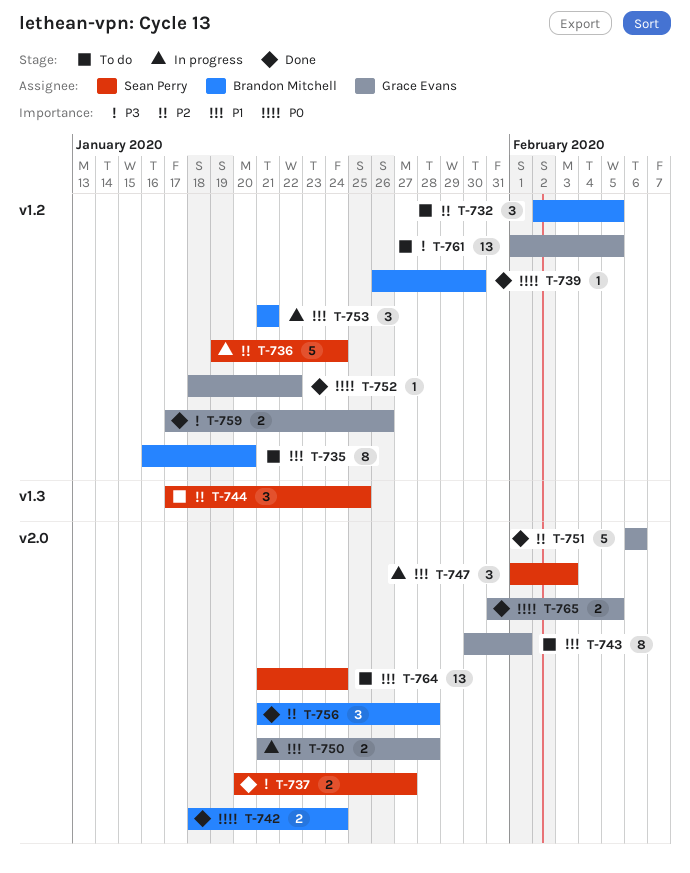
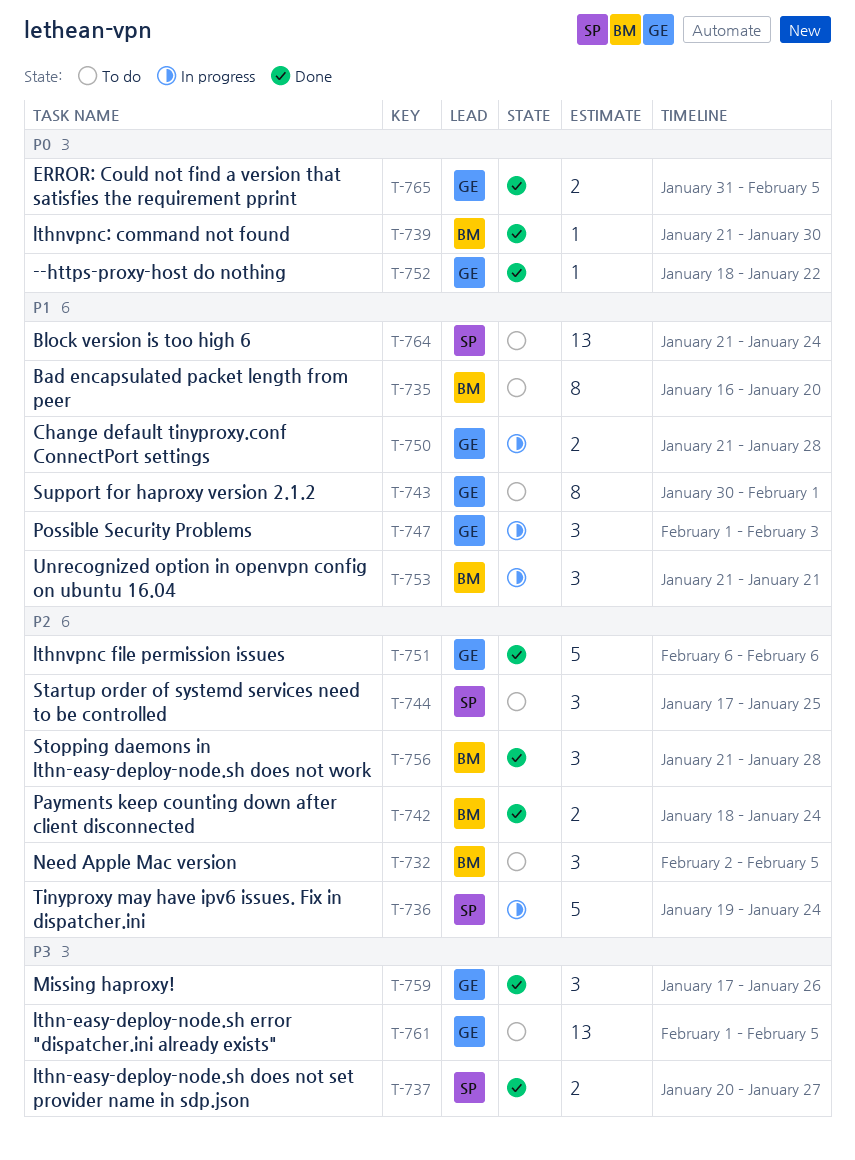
T-739, start: Jan 26 -> Jan 21
T-742, priority: P0 -> P2
T-747, owner: Sean Perry -> Grace Evans
T-759, estimate: 2 -> 3

